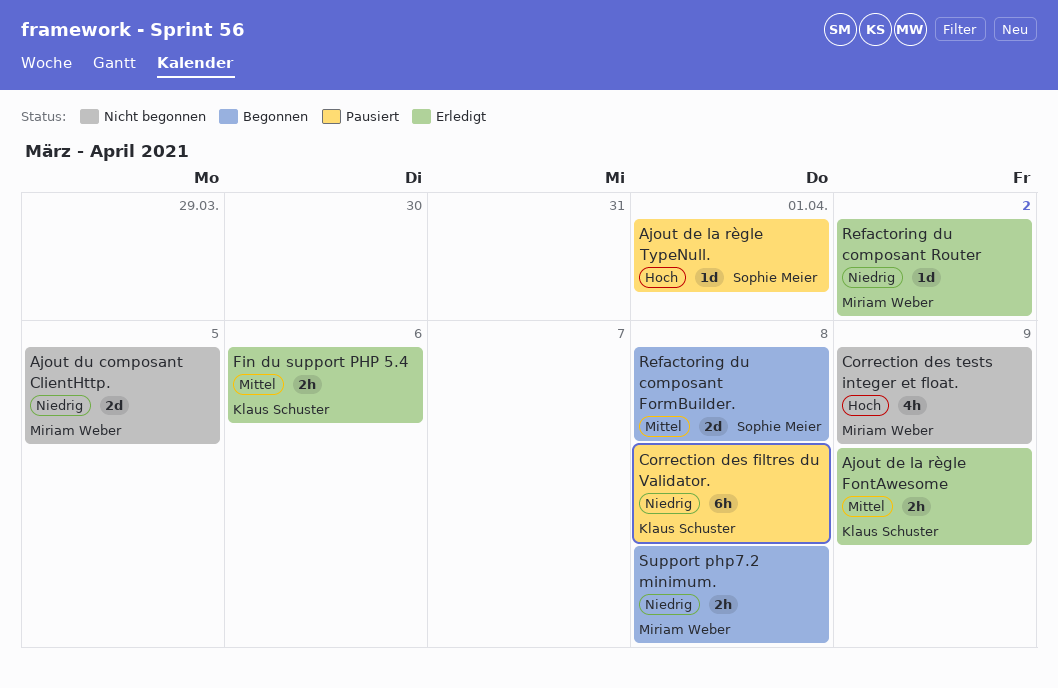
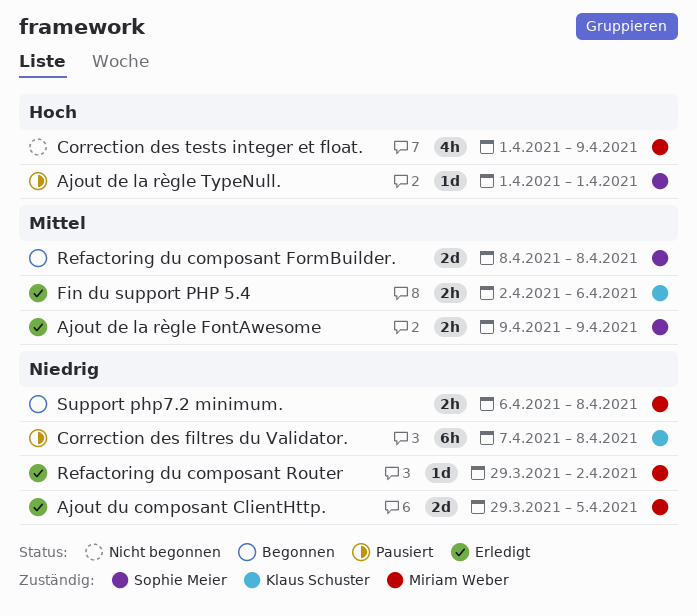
Ajout de la règle FontAwesome, owner: Klaus Schuster -> Sophie Meier
Ajout du composant ClientHttp., status: Nicht begonnen -> Erledigt

